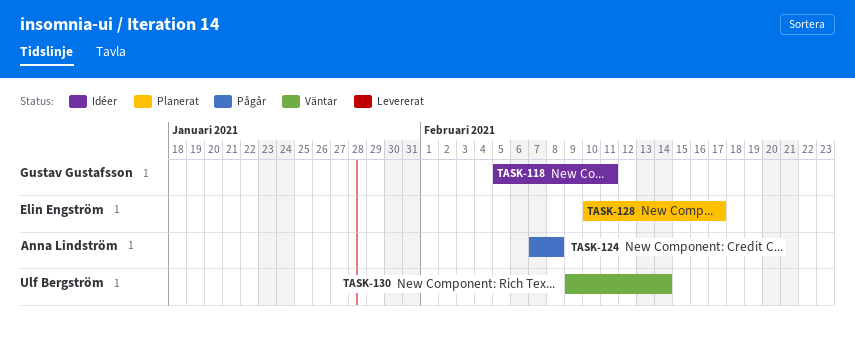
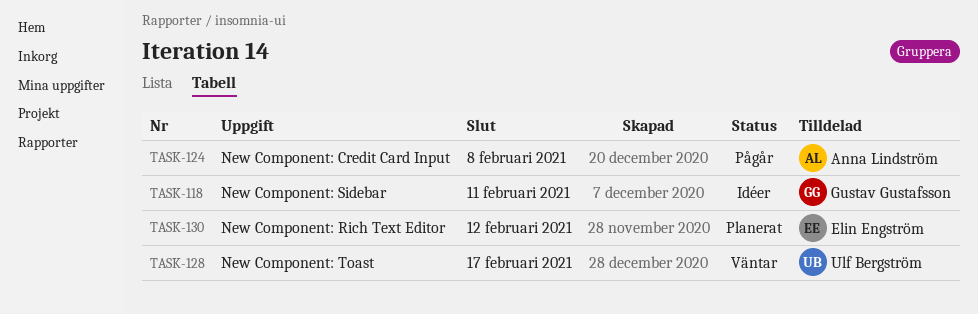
TASK-128, status: Planerat -> Väntar
TASK-128, owner: Elin Engström -> Ulf Bergström
TASK-130, status: Väntar -> Planerat
TASK-130, owner: Ulf Bergström -> Elin Engström
TASK-130, due: Feb 14 -> Feb 12

